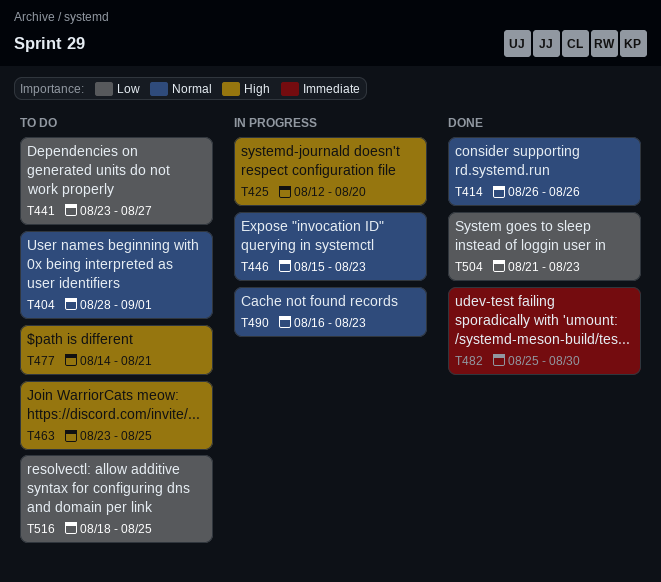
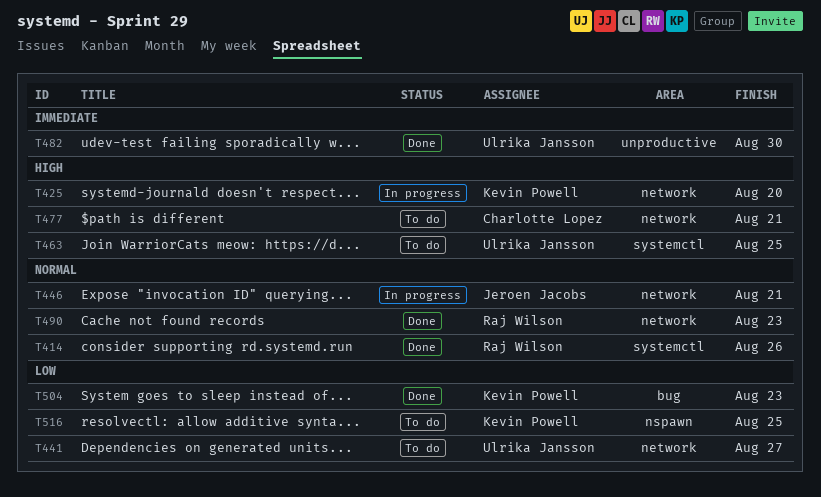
T404: present -> none
T446, due: Aug 23 -> Aug 21
T490, status: In progress -> Done

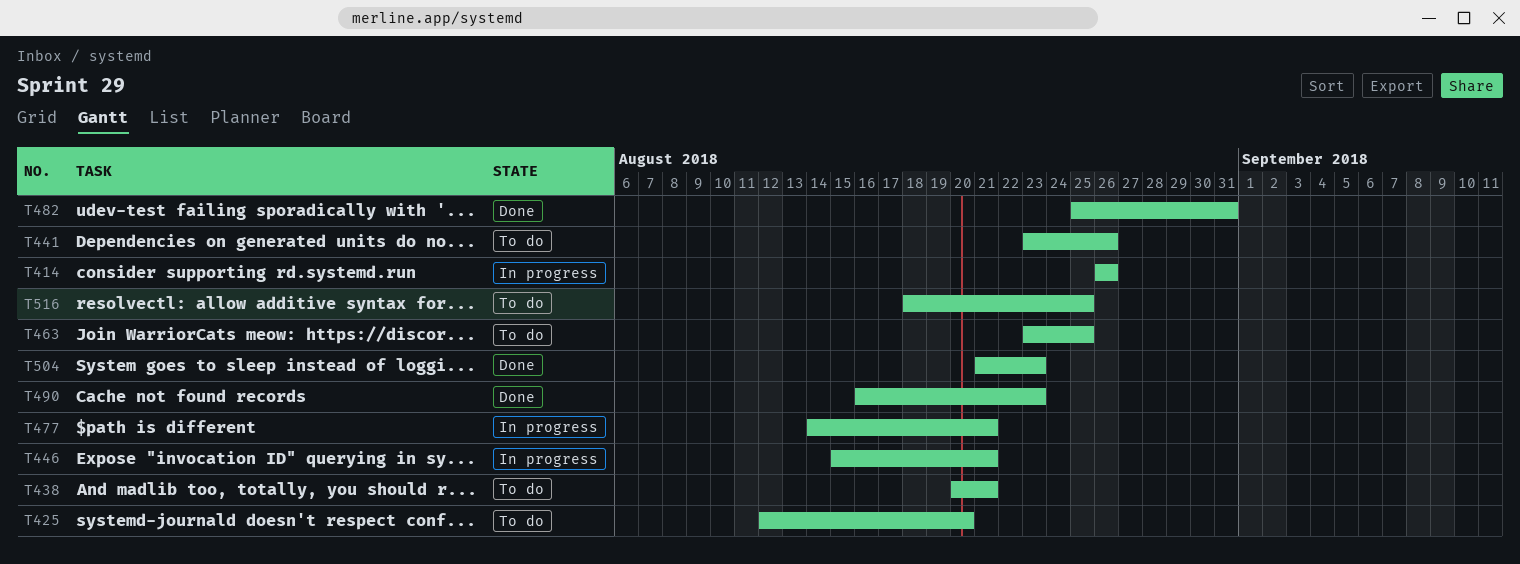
T414, status: Done -> In progress
T425, status: In progress -> To do
T438: none -> present
T441, due: Aug 27 -> Aug 26
T477, status: To do -> In progress
T482, due: Aug 30 -> Aug 31

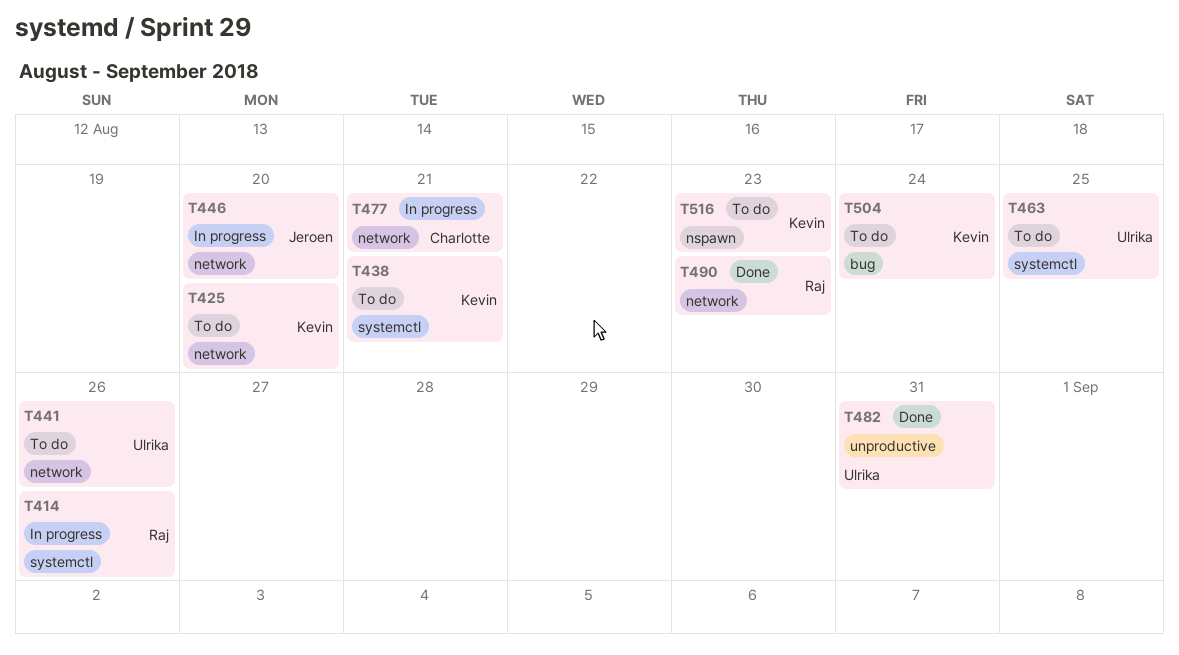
T446, due: Aug 21 -> Aug 20
T504, status: Done -> To do
T504, due: Aug 23 -> Aug 24
T516, due: Aug 25 -> Aug 23

